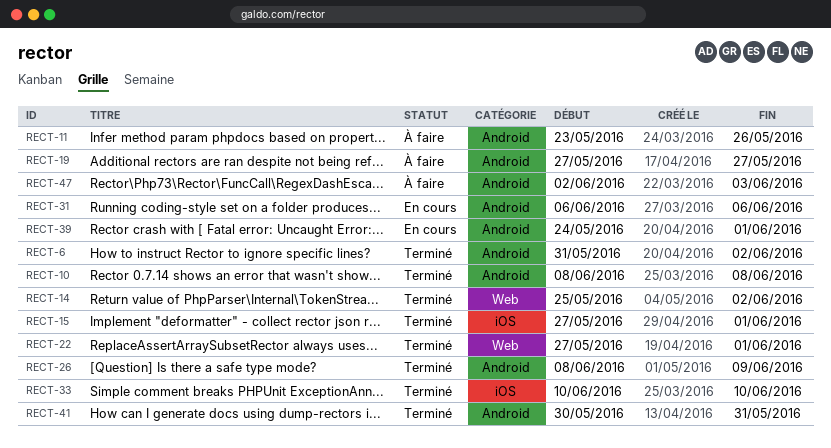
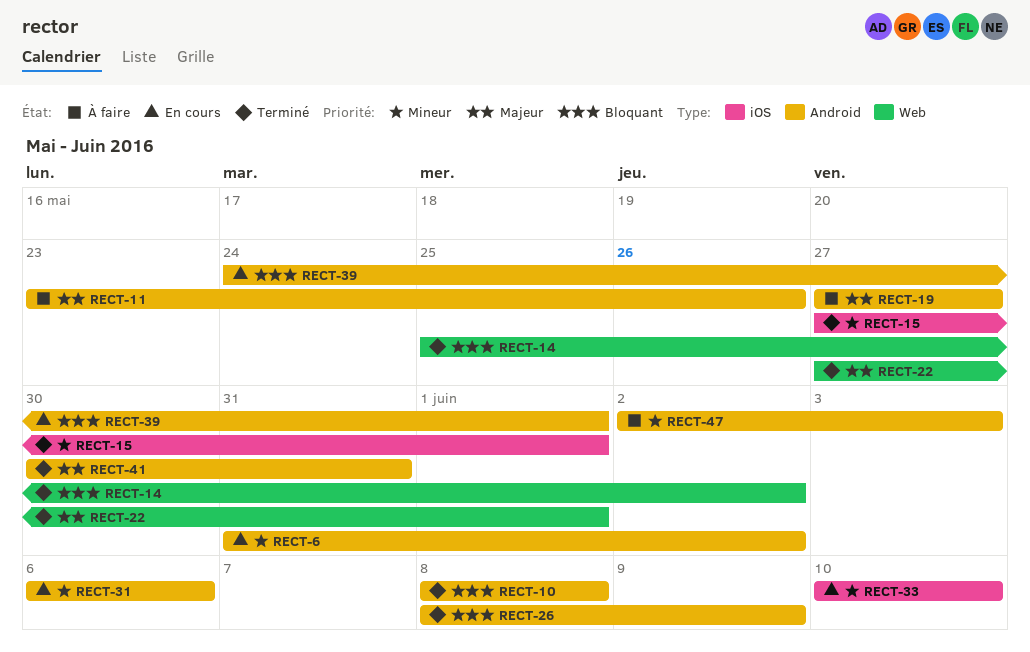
RECT-6, status: Terminé -> En cours
RECT-33, status: Terminé -> En cours

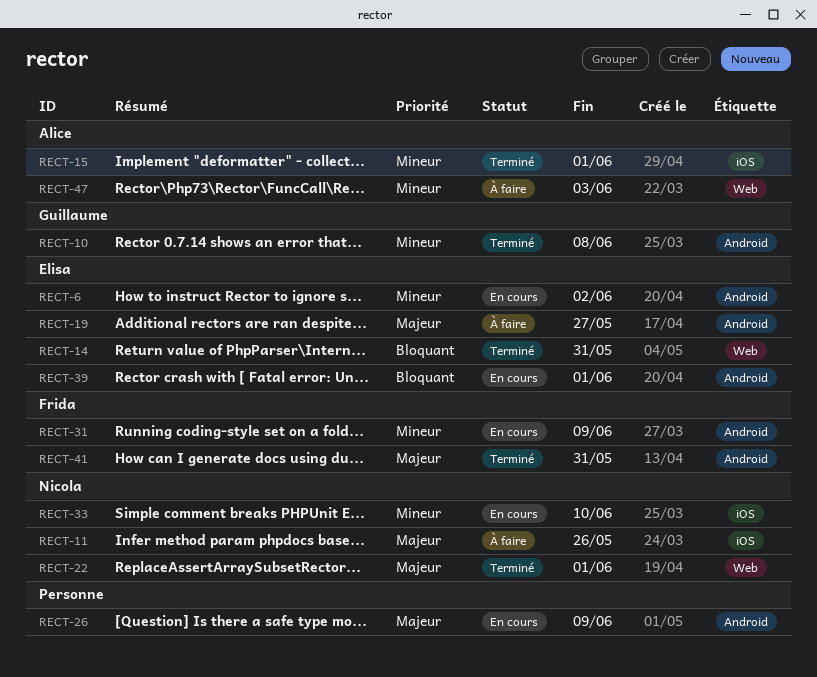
RECT-10, priority: Bloquant -> Mineur
RECT-11, label: Android -> iOS
RECT-14, due: Jun 2 -> May 31
RECT-26, status: Terminé -> En cours
RECT-26, priority: Bloquant -> Majeur
RECT-31, due: Jun 6 -> Jun 9
RECT-47, label: Android -> Web

